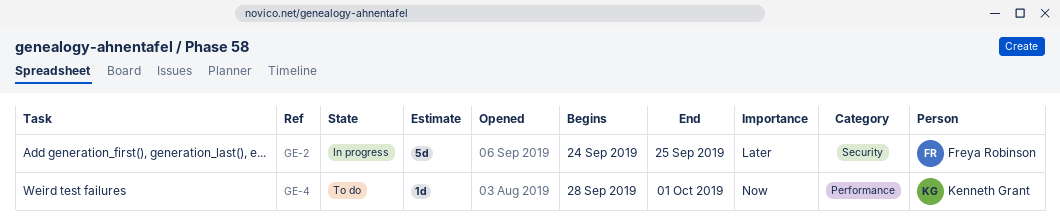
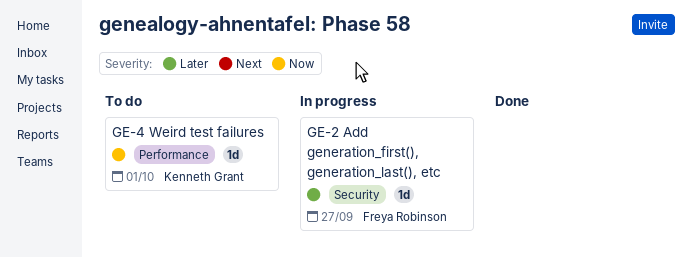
GE-2, estimate: 5d -> 1d
GE-2, due: Sep 25 -> Sep 27

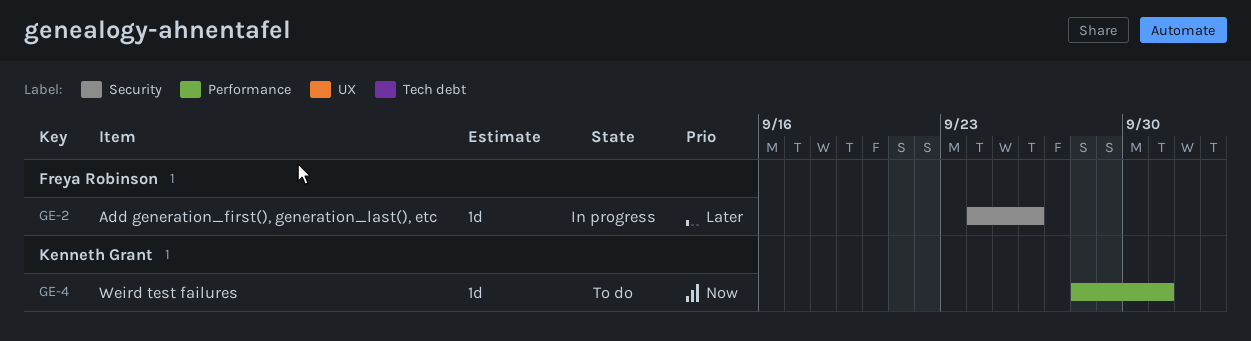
GE-2, due: Sep 27 -> Sep 26

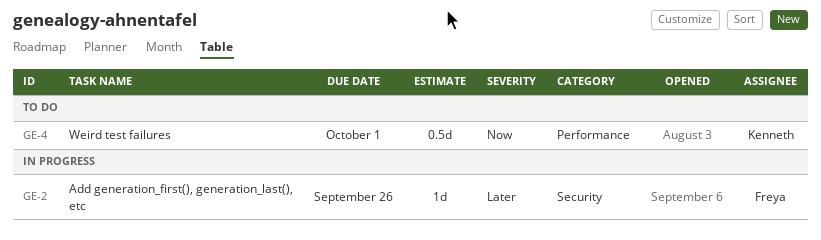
GE-4, estimate: 1d -> 0.5d

